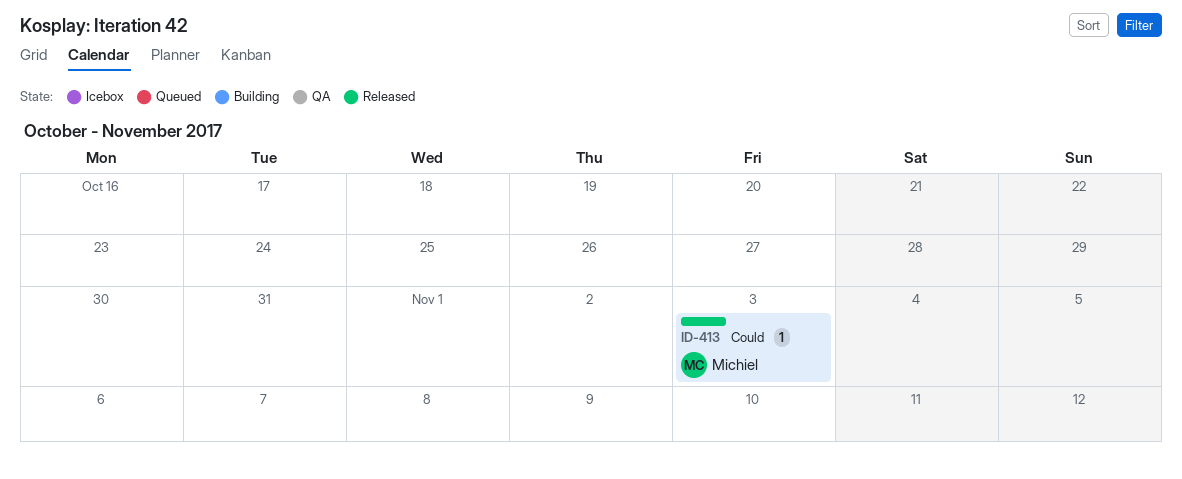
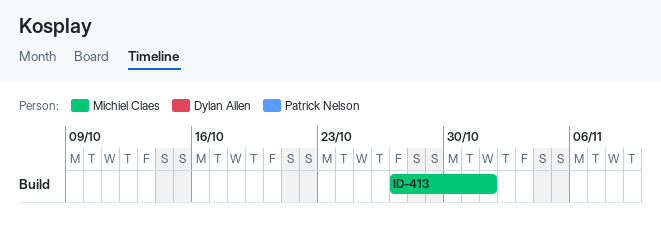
ID-413, due: Nov 3 -> Nov 1

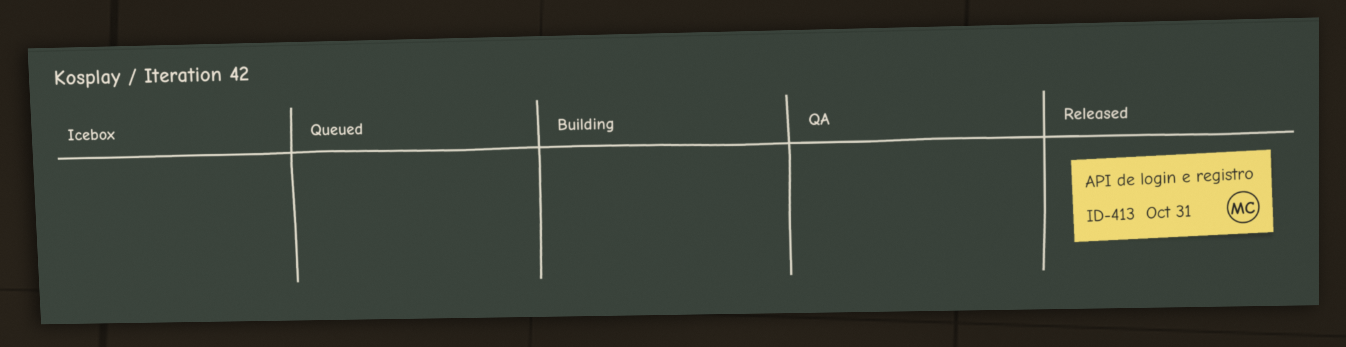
ID-413, due: Nov 1 -> Oct 31

